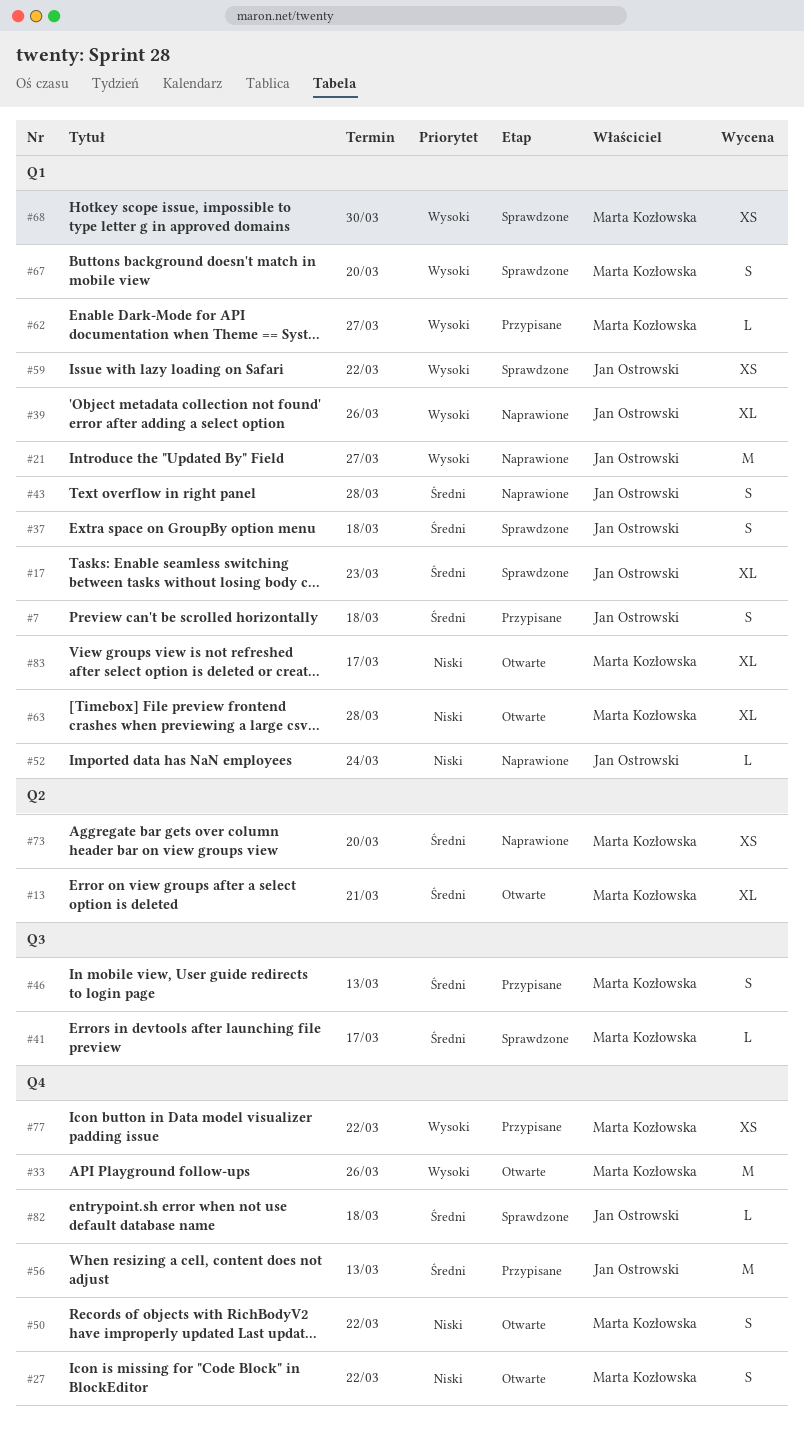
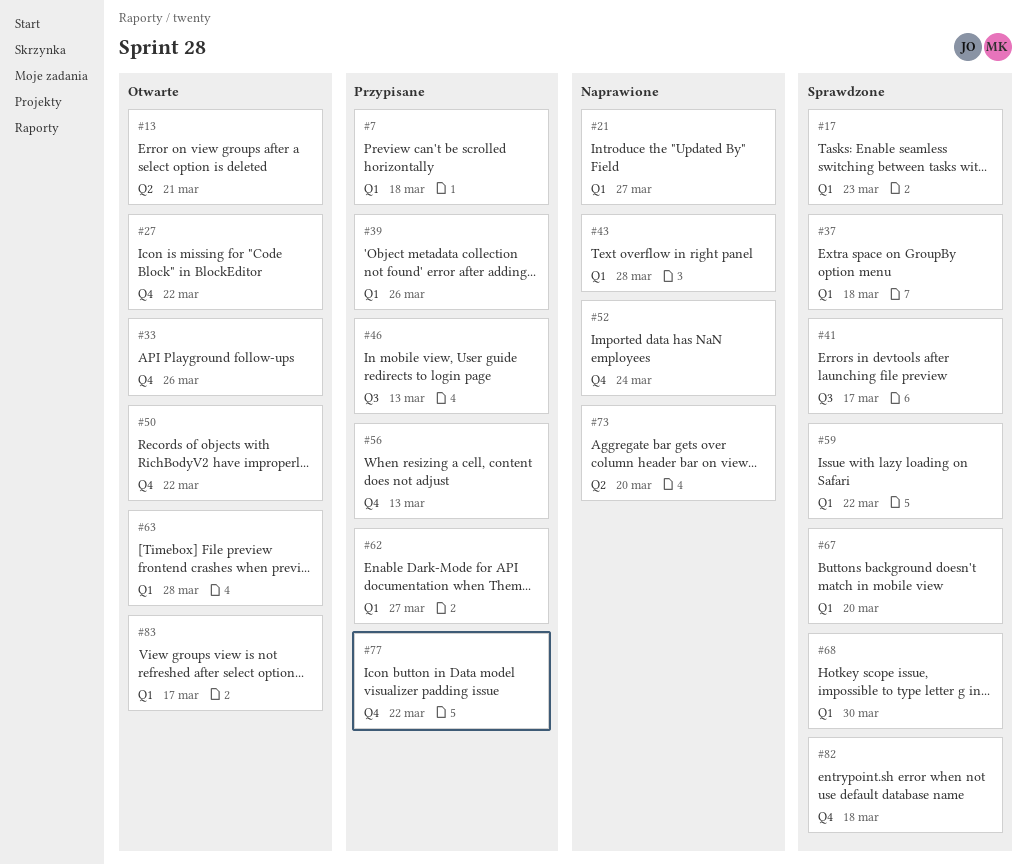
#39, status: Naprawione -> Przypisane
#52, label: Q1 -> Q4

